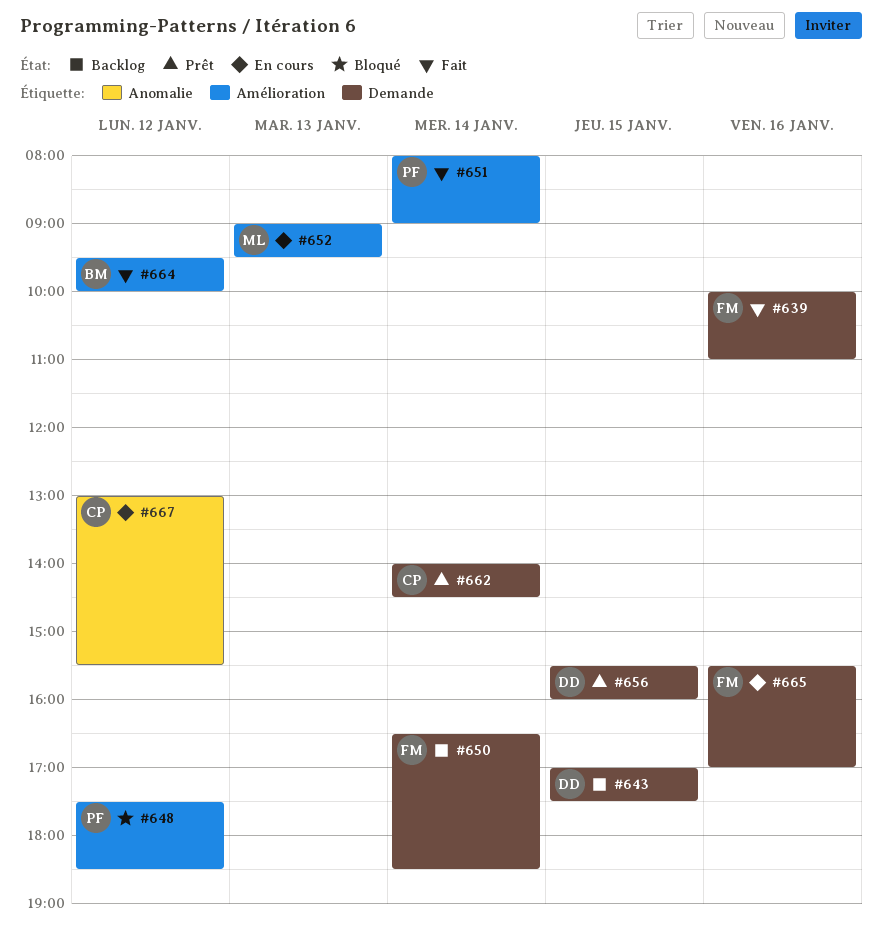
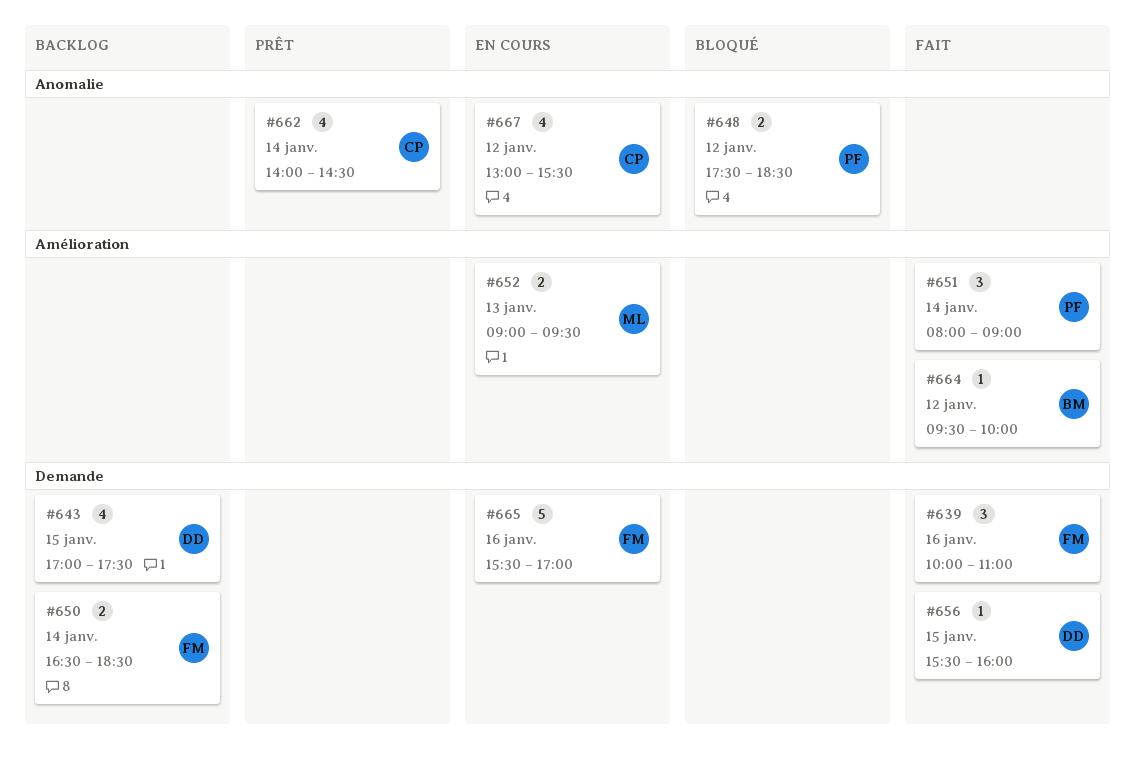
#648, label: Amélioration -> Anomalie
#656, status: Prêt -> Fait
#662, label: Demande -> Anomalie

